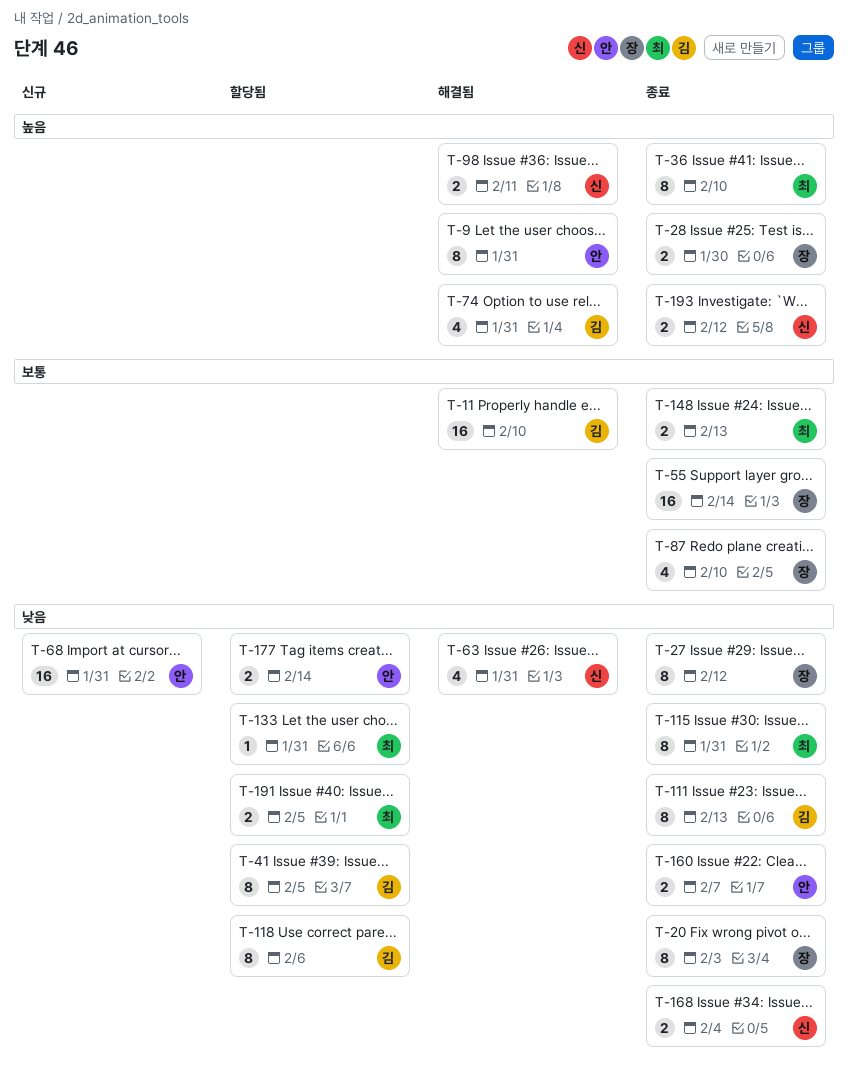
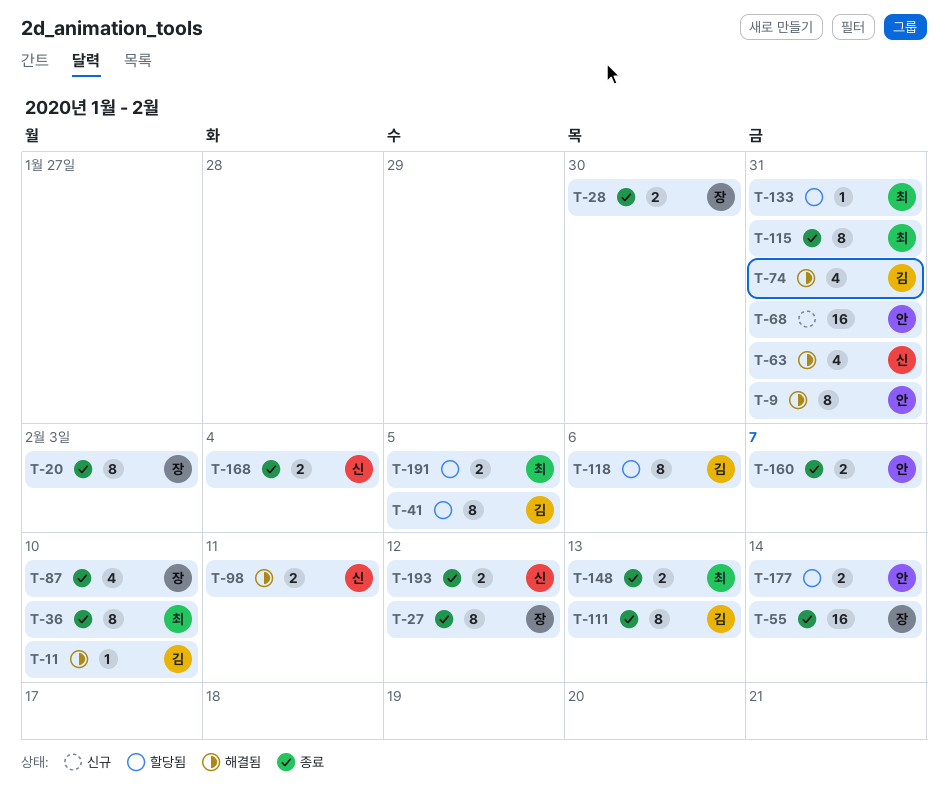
T-11, estimate: 16 -> 1

